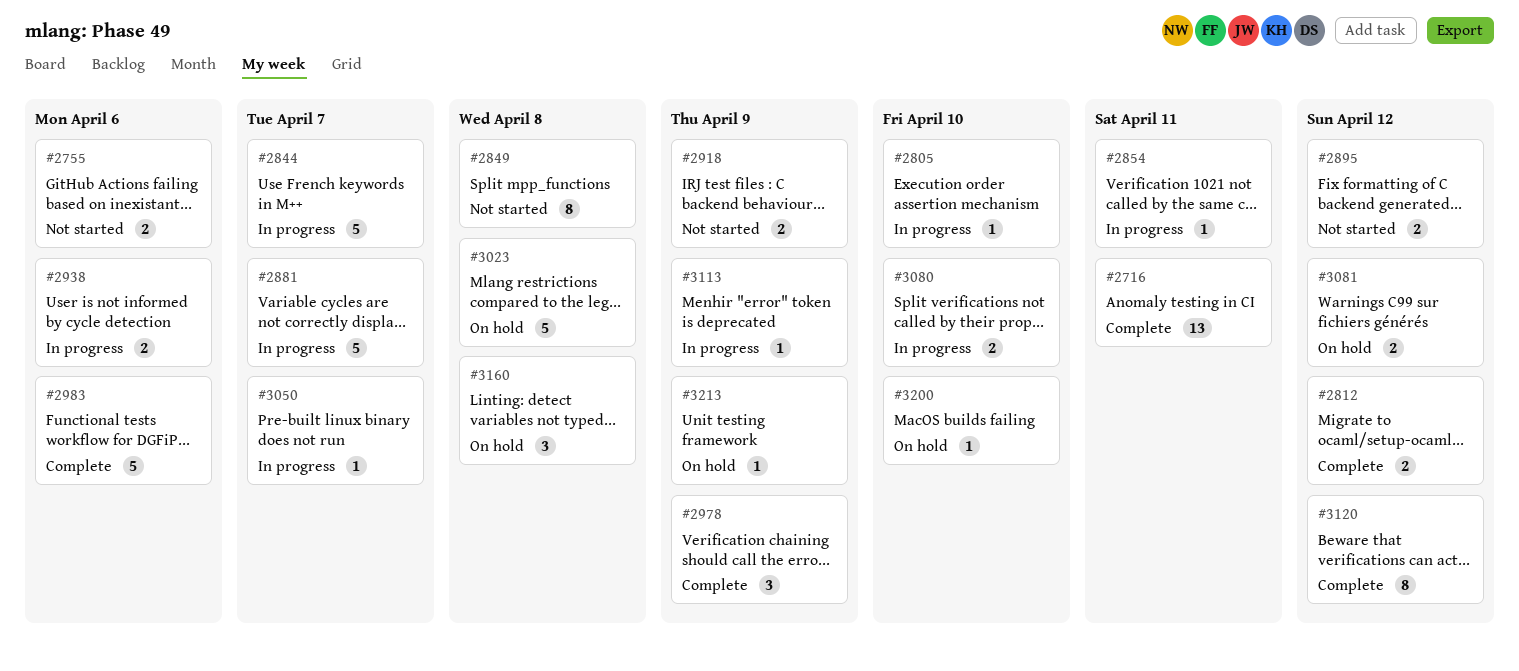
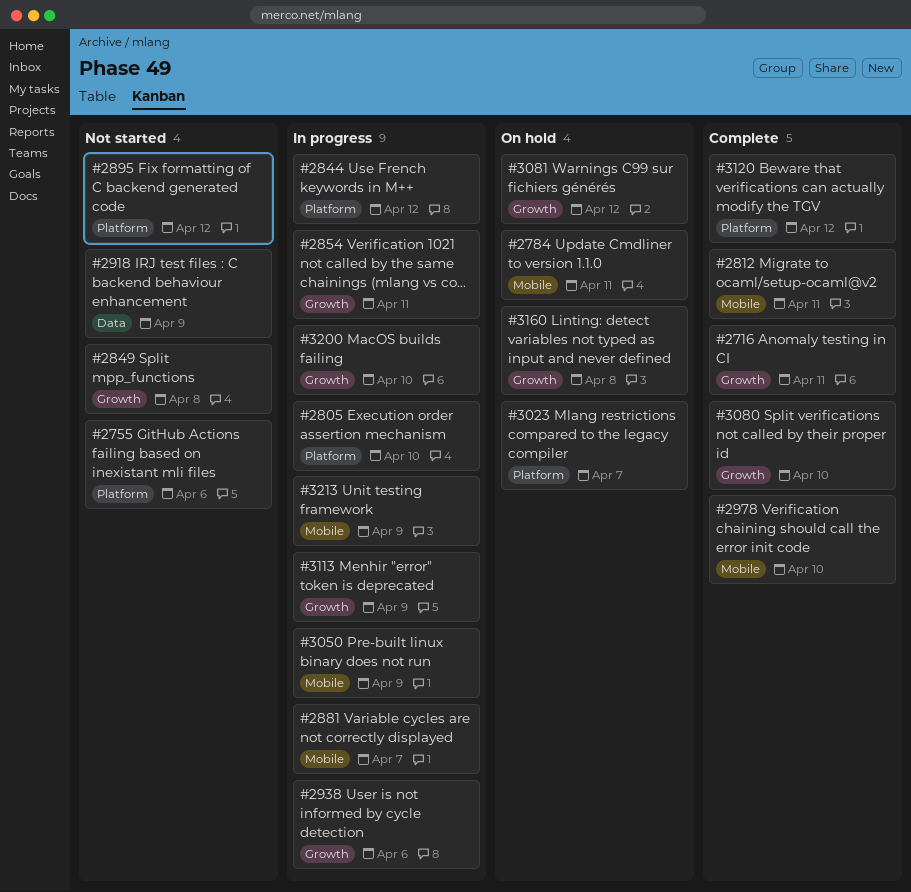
#2784: none -> present
#2812, due: Apr 12 -> Apr 11
#2844, due: Apr 7 -> Apr 12
#2978, due: Apr 9 -> Apr 10
#2983: present -> none
#3023, due: Apr 8 -> Apr 7
#3050, due: Apr 7 -> Apr 9
#3080, status: In progress -> Complete
#3200, status: On hold -> In progress
#3213, status: On hold -> In progress

